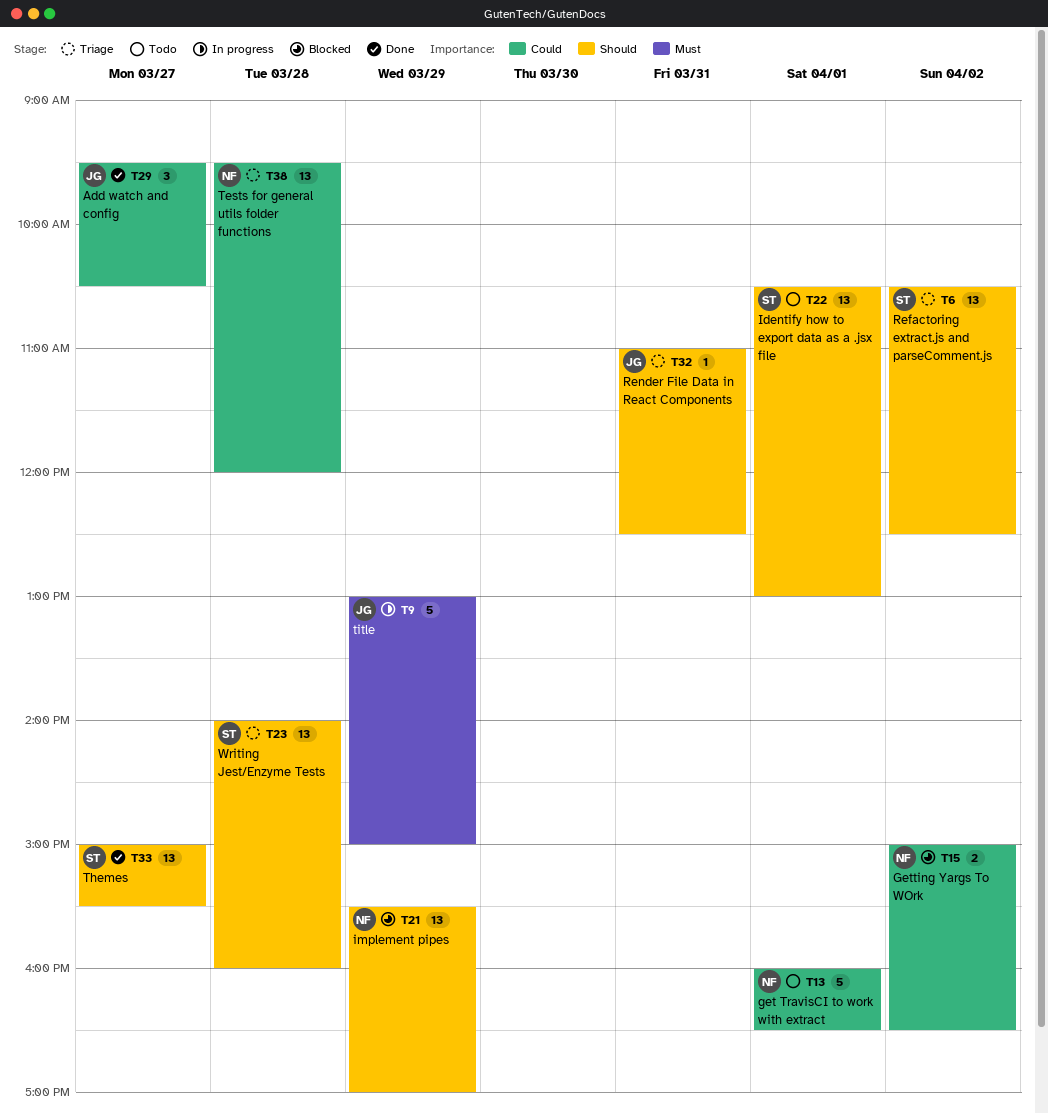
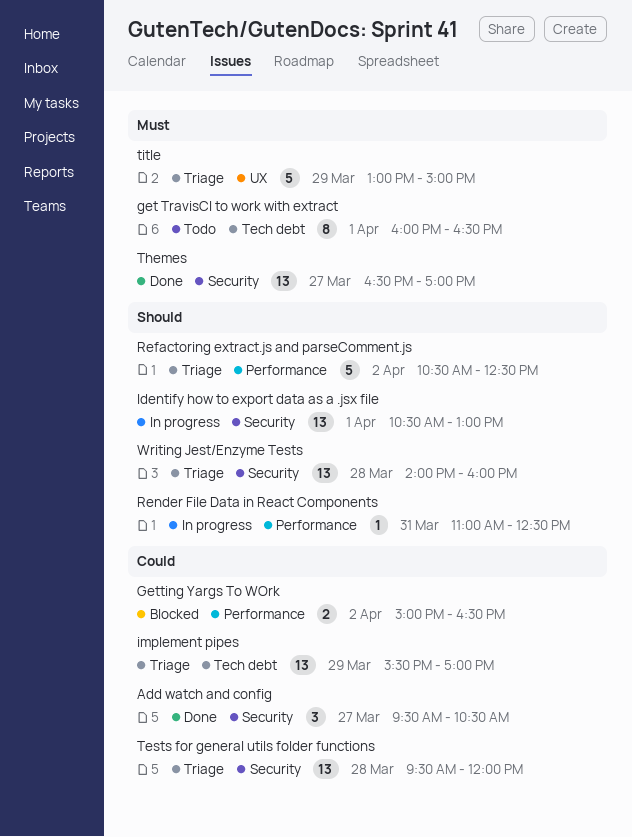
get TravisCI to work with extract, priority: Could -> Must
get TravisCI to work with extract, estimate: 5 -> 8
Identify how to export data as a .jsx file, status: Todo -> In progress
implement pipes, status: Blocked -> Triage
implement pipes, priority: Should -> Could
Refactoring extract.js and parseComment.js, estimate: 13 -> 5
Render File Data in React Components, status: Triage -> In progress
Themes, priority: Should -> Must
Themes, begins: 15:00 -> 16:30
Themes, ends: 15:30 -> 17:00
title, status: In progress -> Triage

